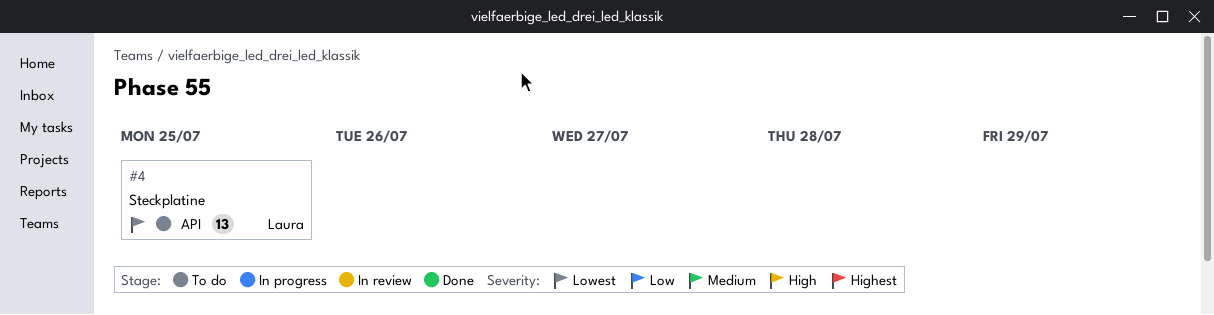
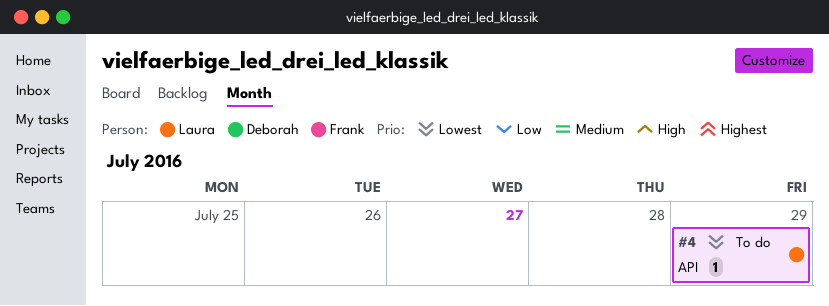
#4, estimate: 13 -> 1
#4, due: Jul 25 -> Jul 29

